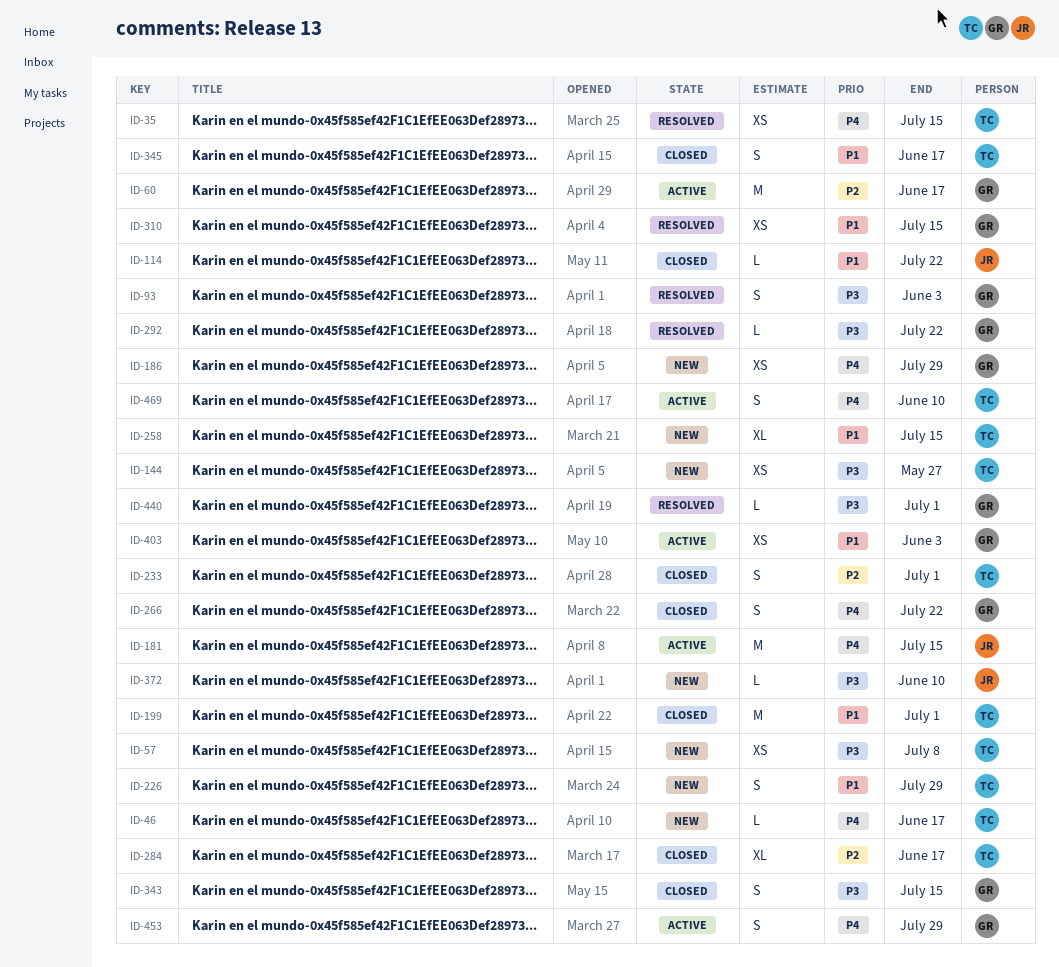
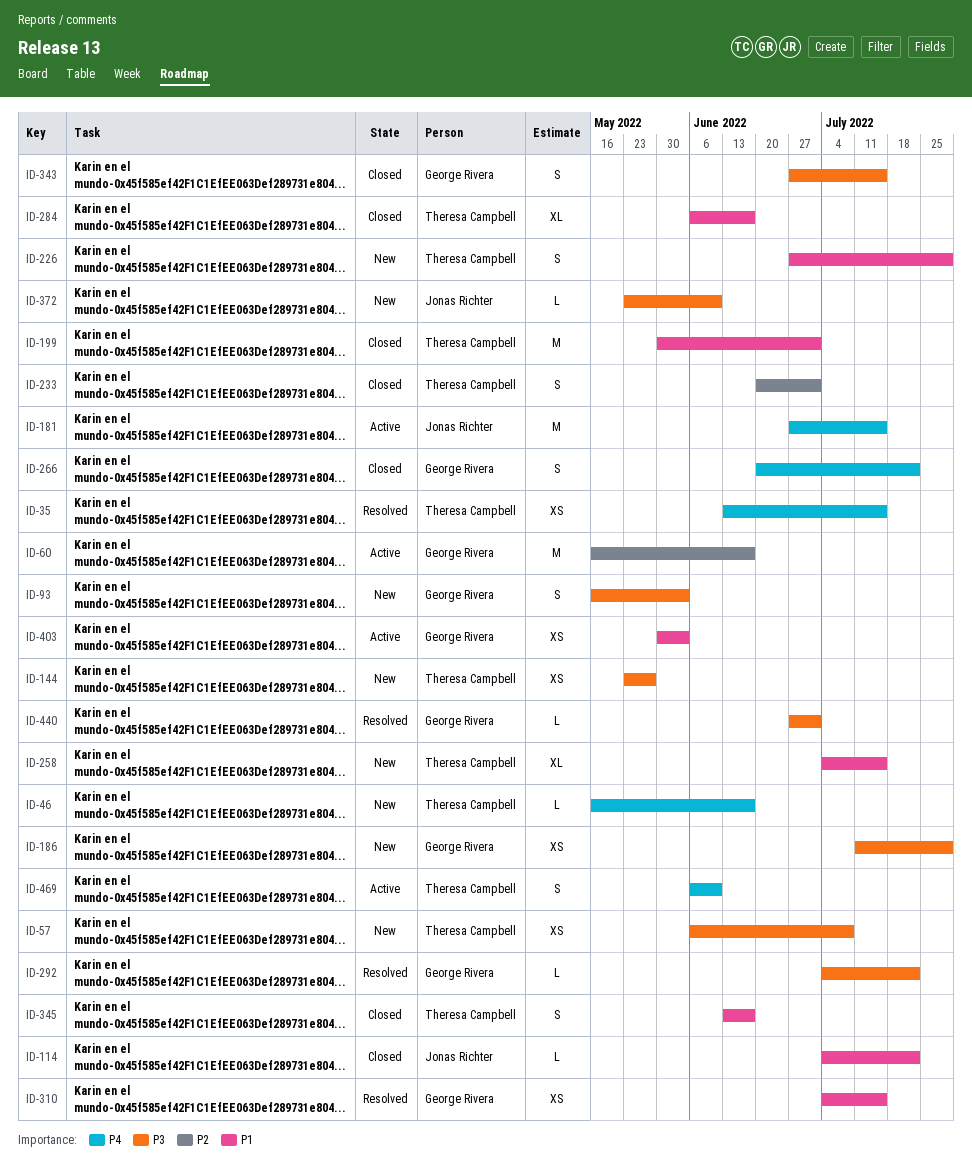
ID-93, status: Resolved -> New
ID-186, priority: P4 -> P3
ID-284, priority: P2 -> P1
ID-453: present -> none

